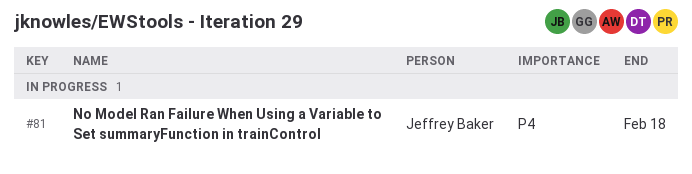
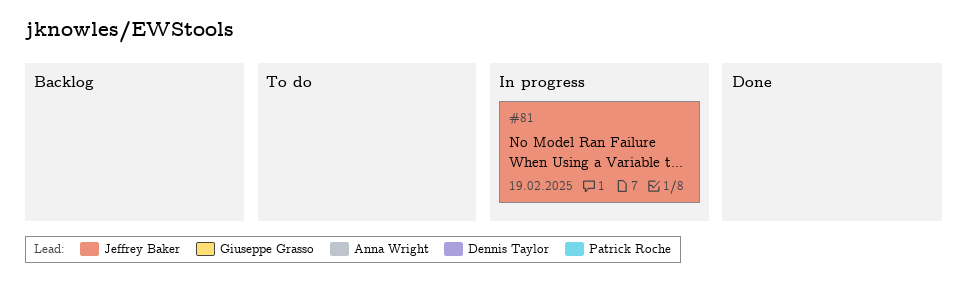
#81, due: Feb 18 -> Feb 19

